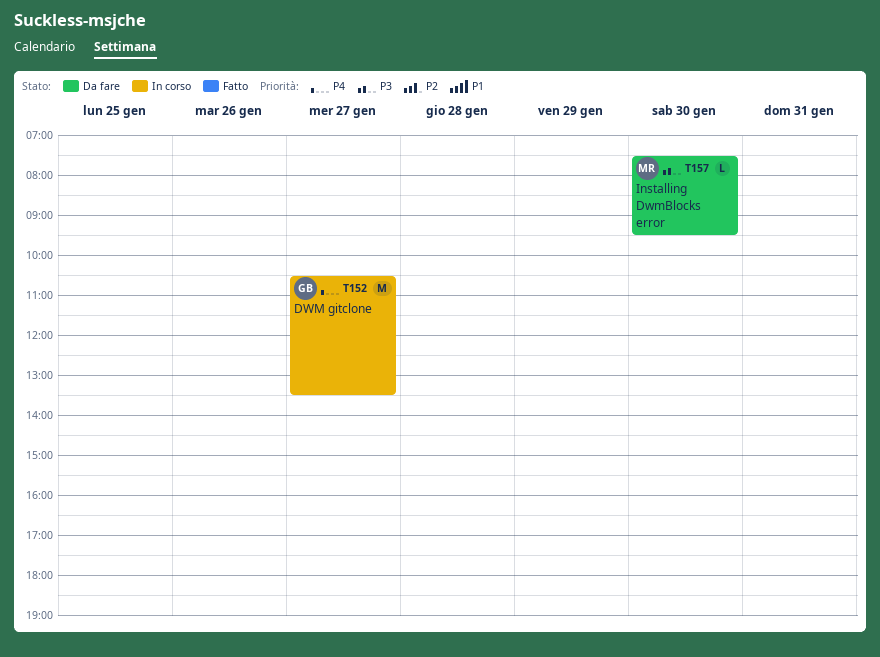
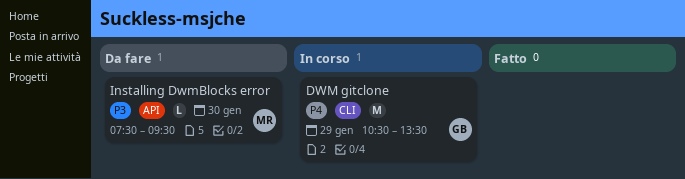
DWM gitclone, day: Jan 27 -> Jan 29

